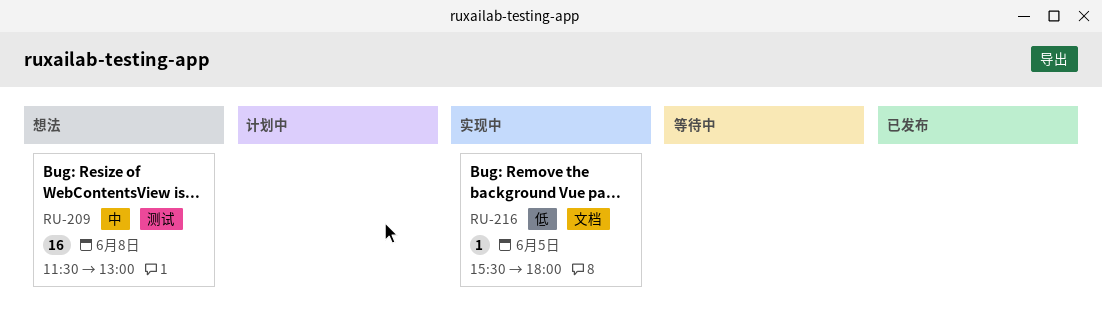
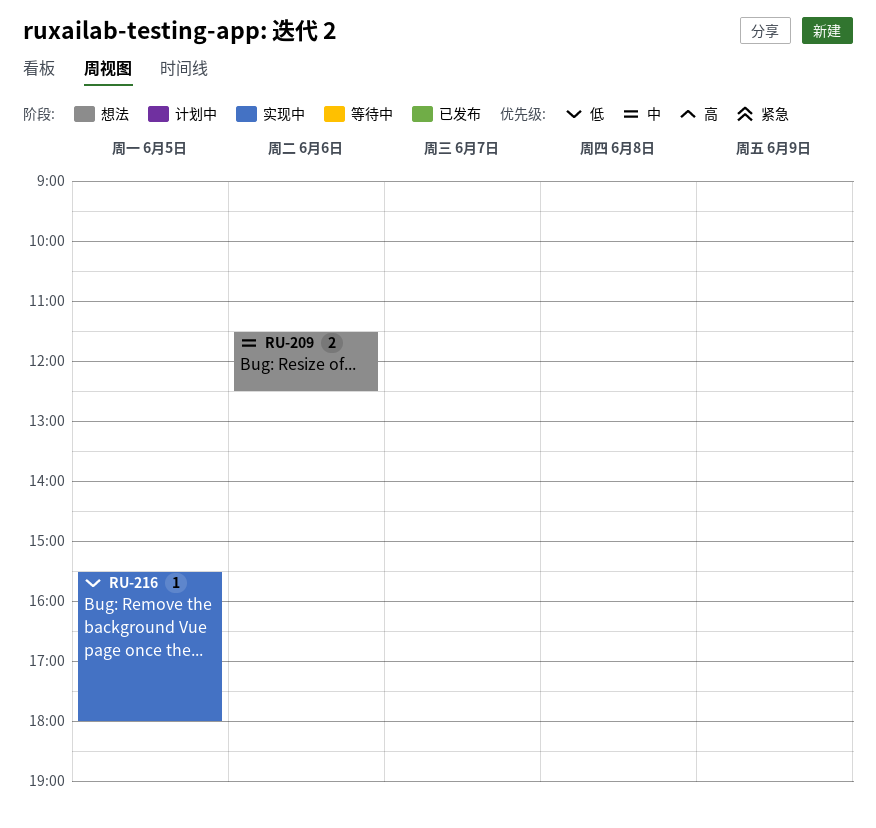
RU-209, estimate: 16 -> 2
RU-209, day: Jun 8 -> Jun 6
RU-209, ends: 13:00 -> 12:30

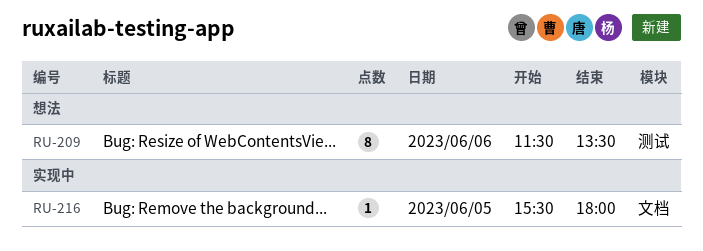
RU-209, estimate: 2 -> 8
RU-209, ends: 12:30 -> 13:30

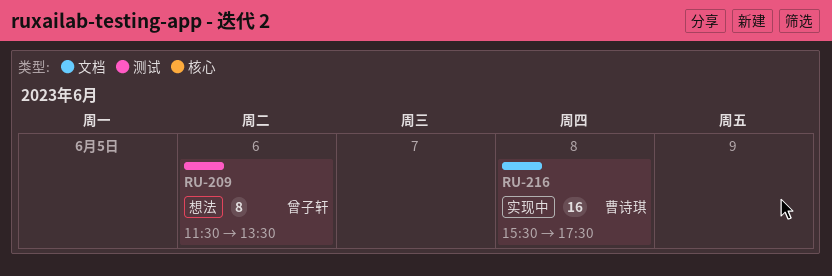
RU-216, estimate: 1 -> 16
RU-216, day: Jun 5 -> Jun 8
RU-216, ends: 18:00 -> 17:30

